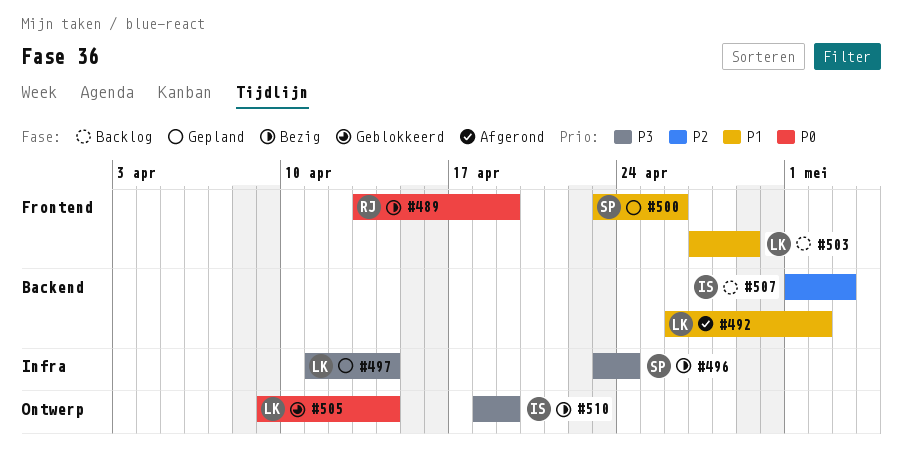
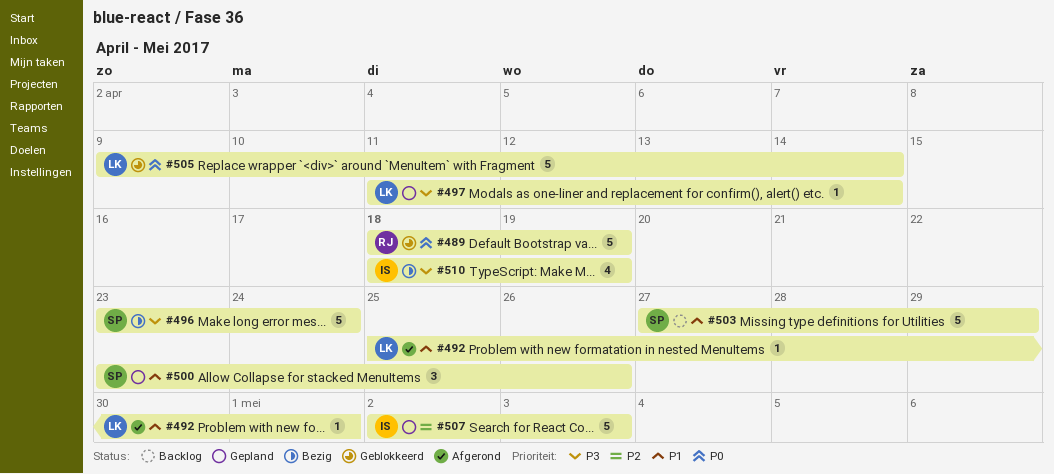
#489, status: Bezig -> Geblokkeerd
#489, start: Apr 13 -> Apr 18
#492, start: Apr 26 -> Apr 25
#492, due: May 2 -> May 1
#503, owner: LK -> SP
#507, status: Backlog -> Gepland
#507, start: May 1 -> May 2

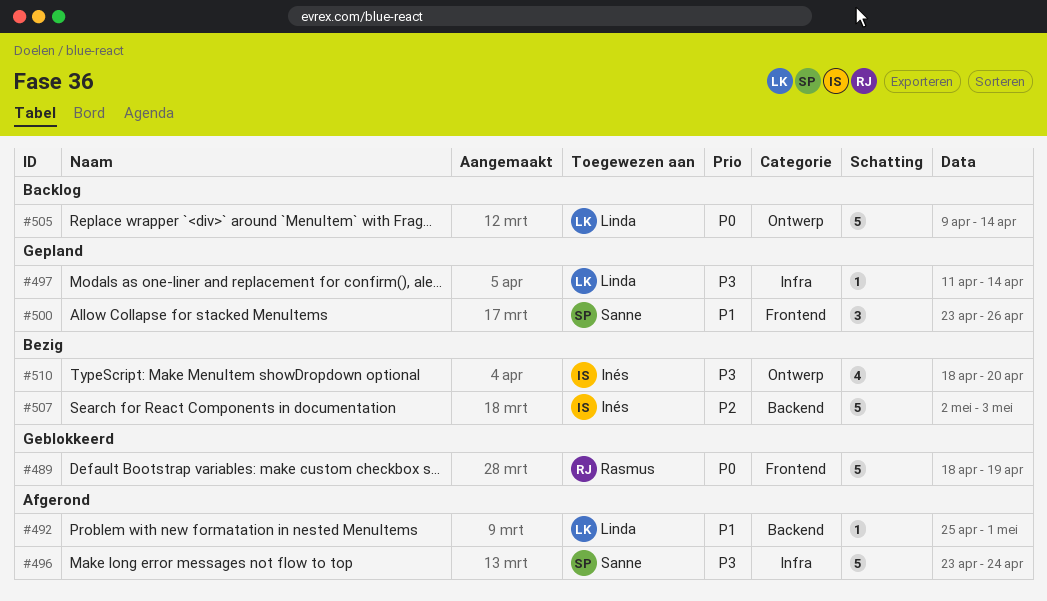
#496, status: Bezig -> Afgerond
#503: present -> none
#505, status: Geblokkeerd -> Backlog
#507, status: Gepland -> Bezig
#510, due: Apr 19 -> Apr 20

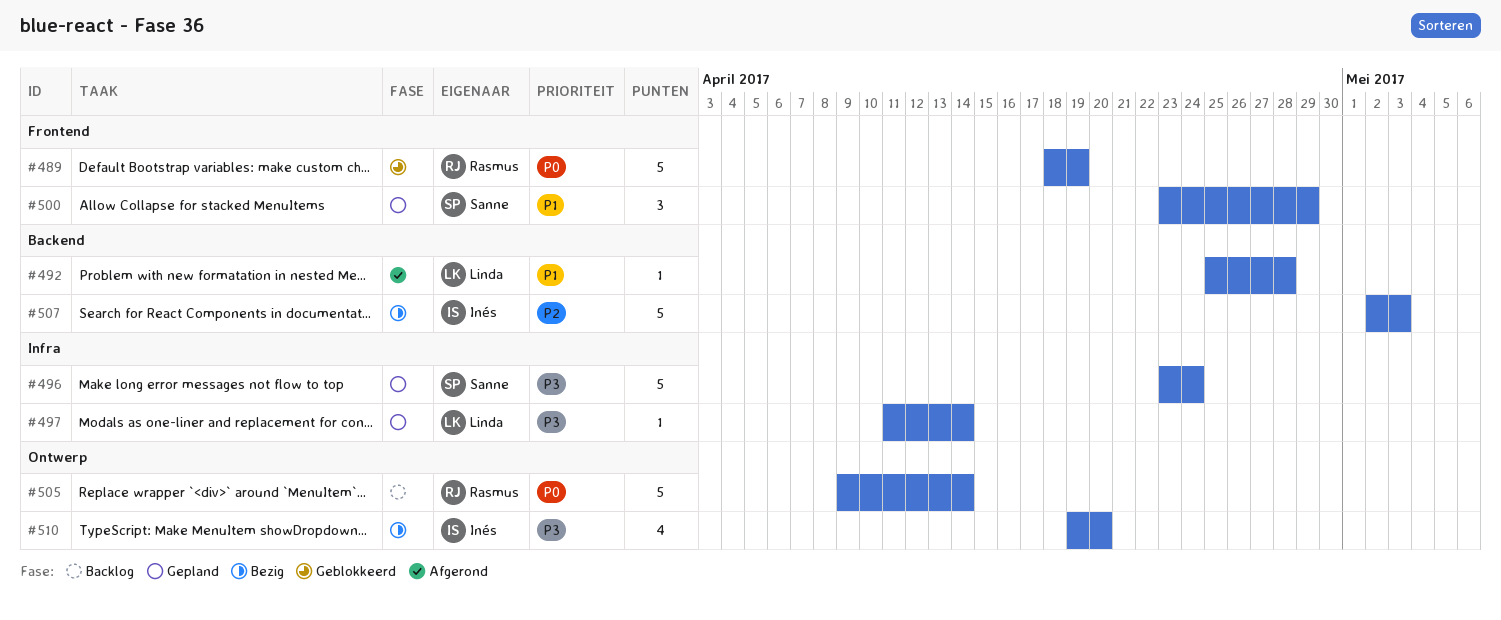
#492, due: May 1 -> Apr 28
#496, status: Afgerond -> Gepland
#500, due: Apr 26 -> Apr 29
#505, owner: Linda -> Rasmus
#510, start: Apr 18 -> Apr 19

